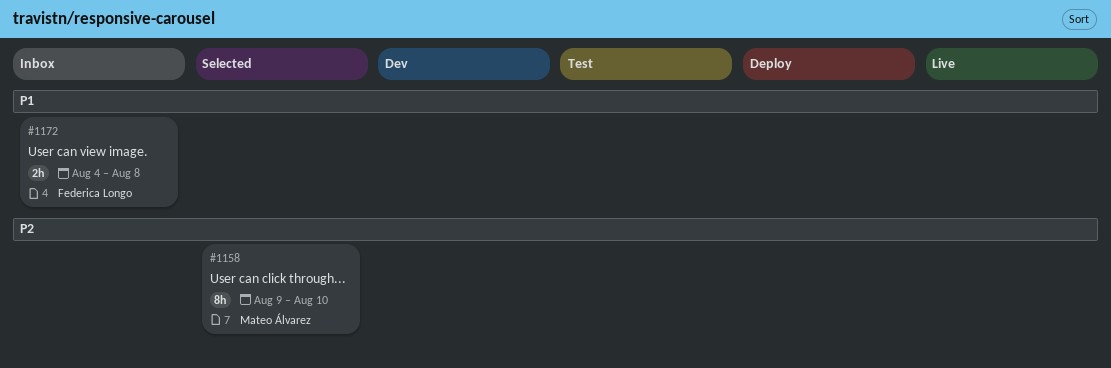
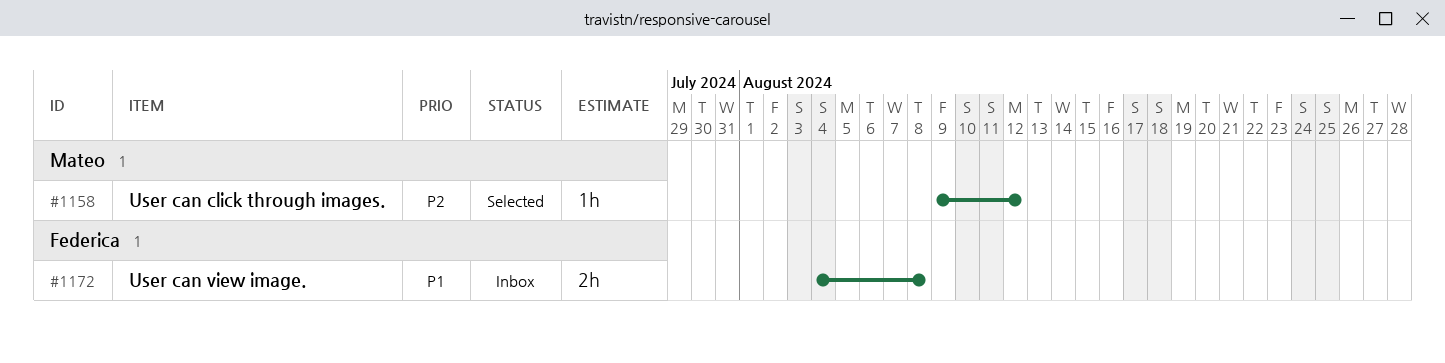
#1158, estimate: 8h -> 1h
#1158, due: Aug 10 -> Aug 12

